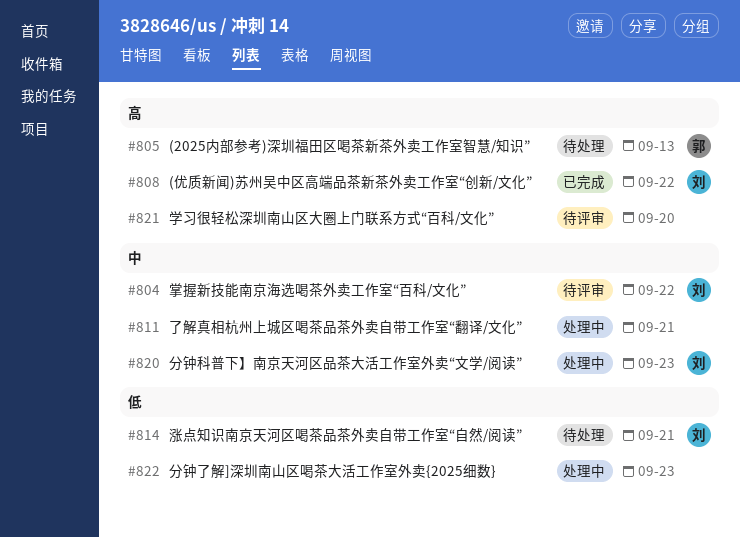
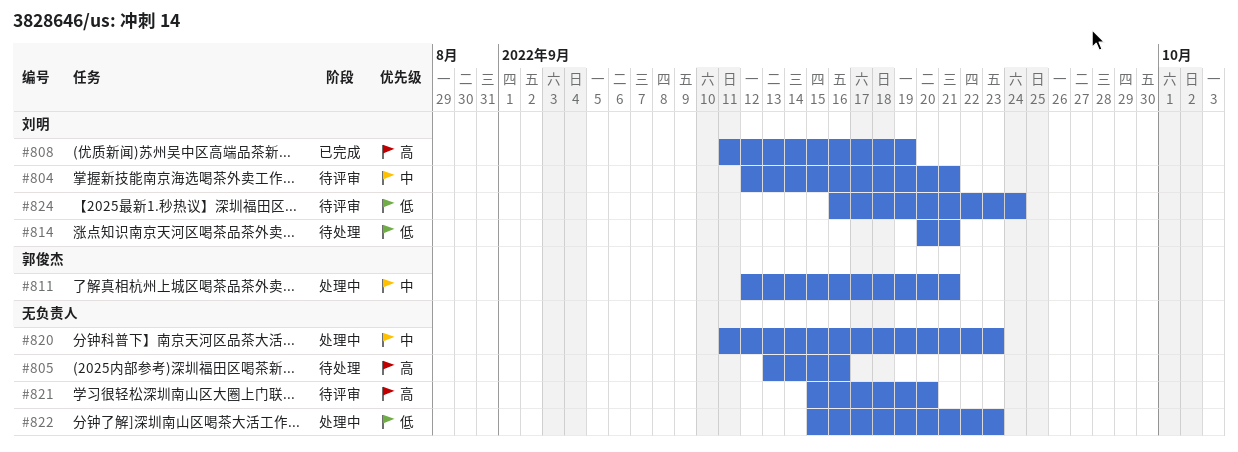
#804, due: Sep 22 -> Sep 21
#805, owner: 郭俊杰 -> none
#805, due: Sep 13 -> Sep 16
#808, due: Sep 22 -> Sep 19
#811, owner: none -> 郭俊杰
#820, owner: 刘明 -> none
#824: none -> present

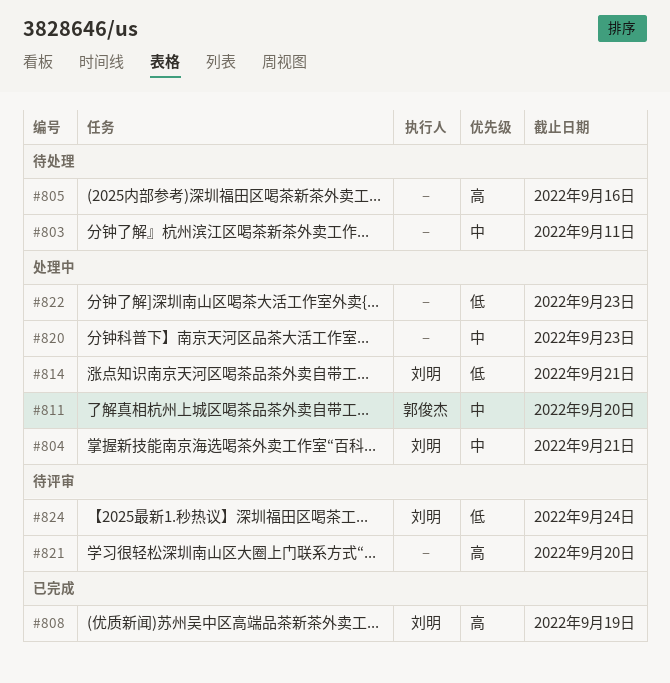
#803: none -> present
#804, status: 待评审 -> 处理中
#811, due: Sep 21 -> Sep 20
#814, status: 待处理 -> 处理中

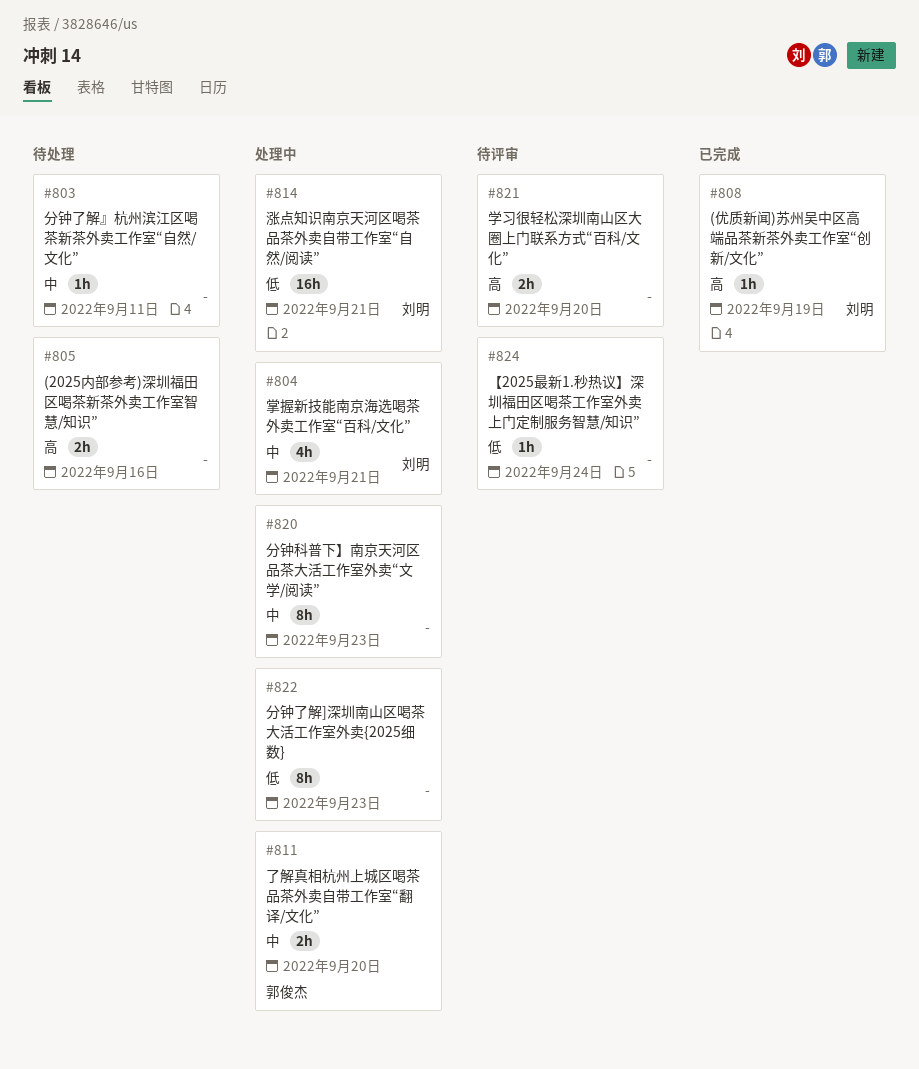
#824, owner: 刘明 -> none

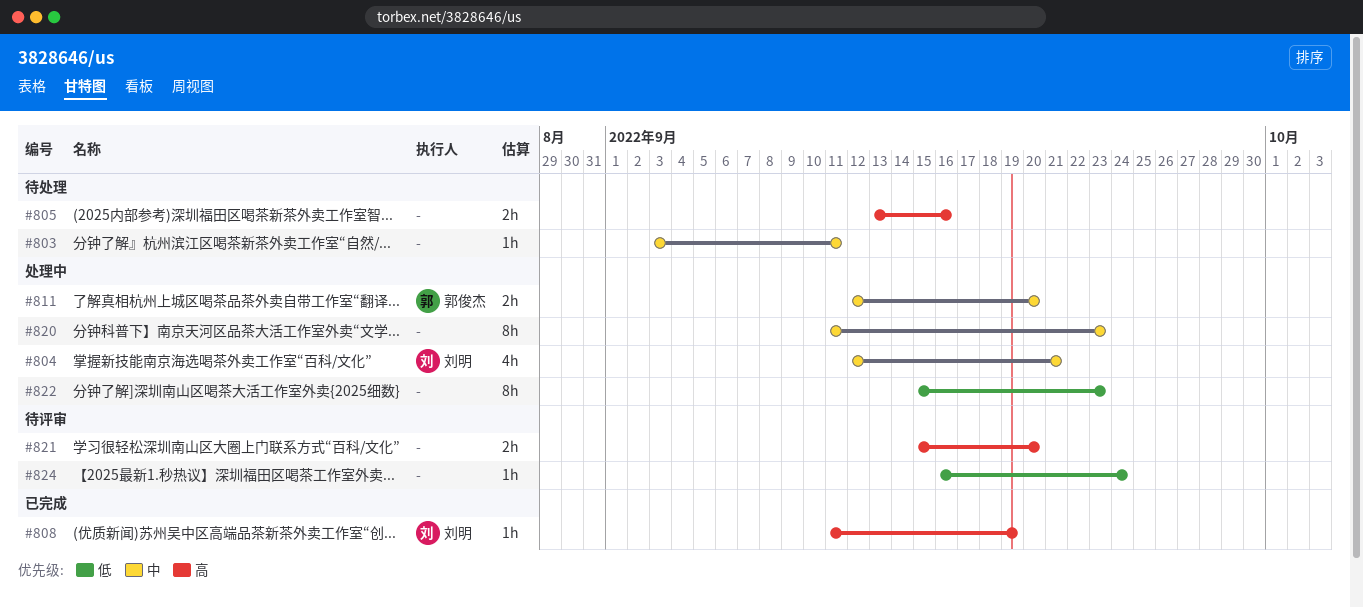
#814: present -> none

